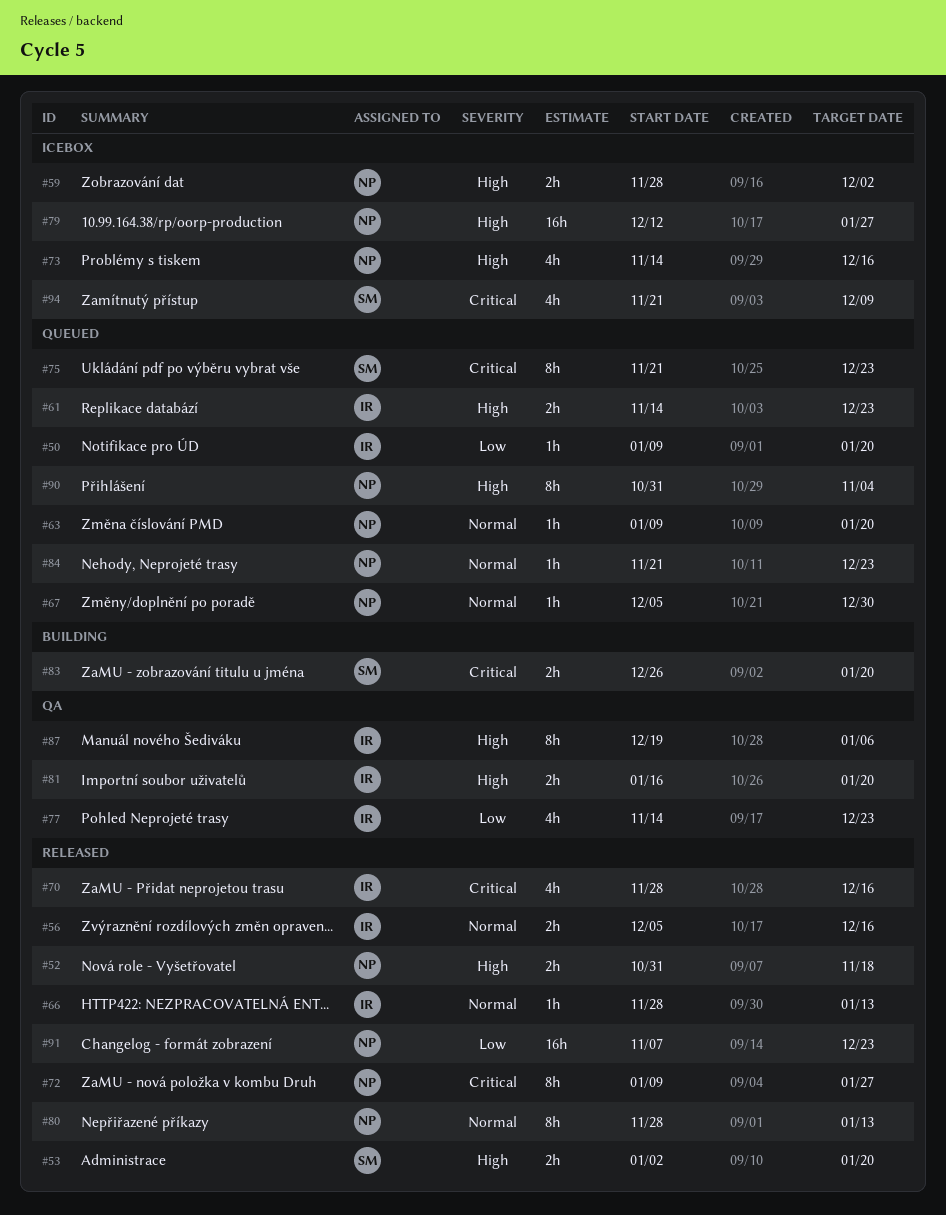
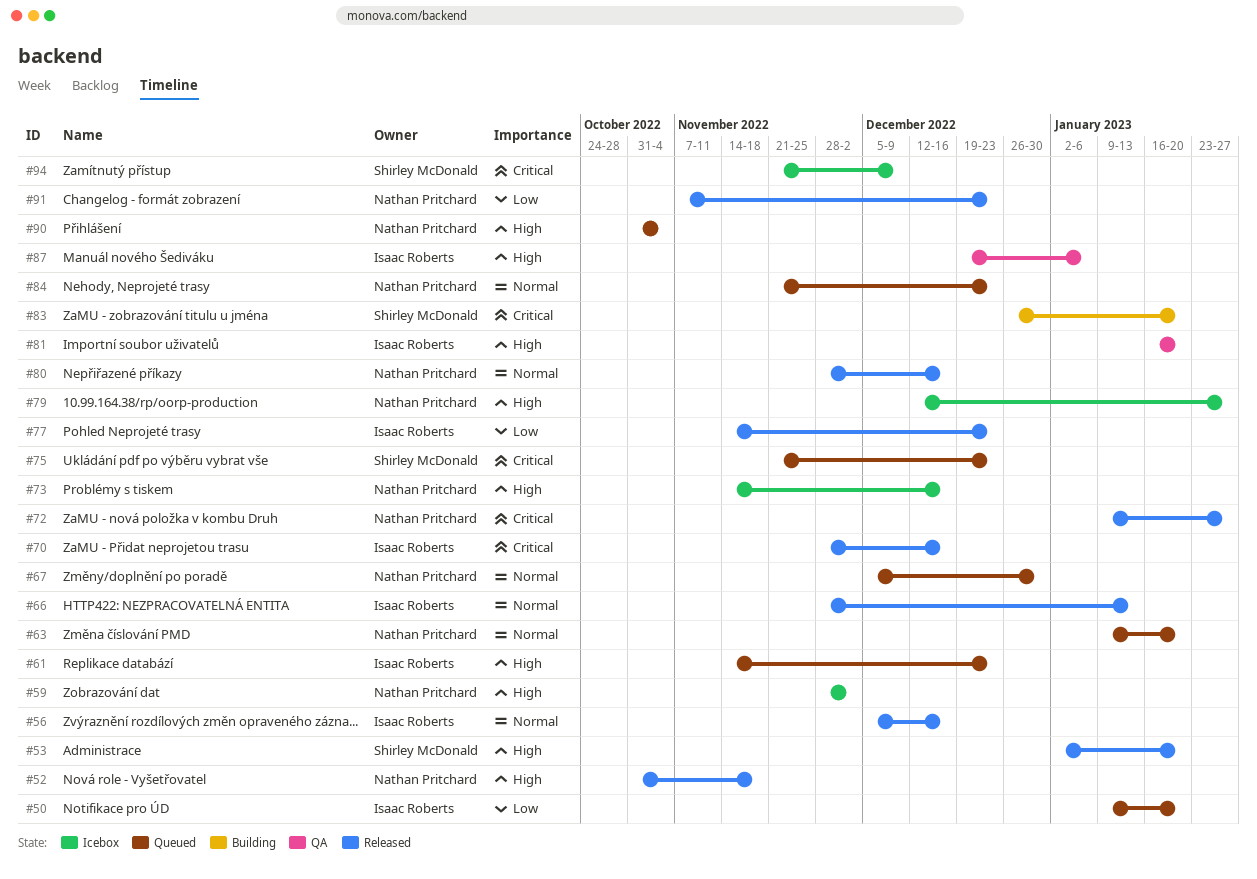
#77, status: QA -> Released
#80, due: Jan 13 -> Dec 16

